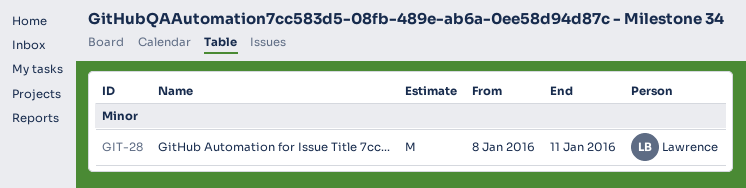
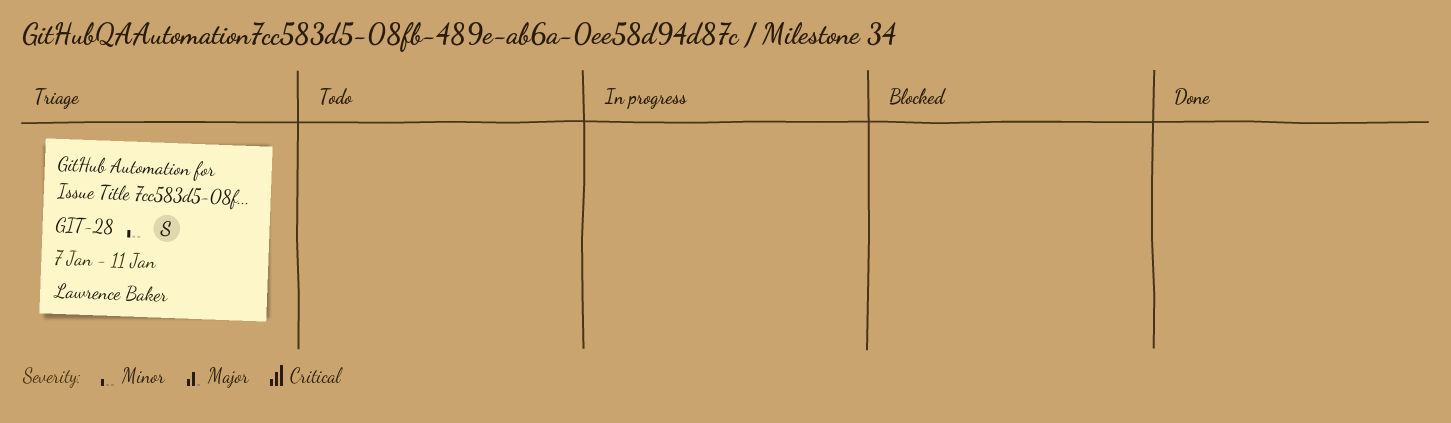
GIT-28, estimate: M -> S
GIT-28, start: Jan 8 -> Jan 7

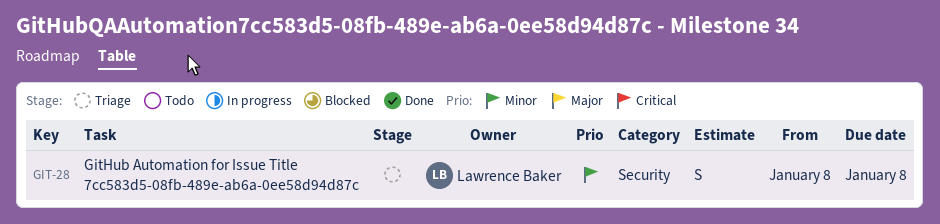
GIT-28, start: Jan 7 -> Jan 8
GIT-28, due: Jan 11 -> Jan 8

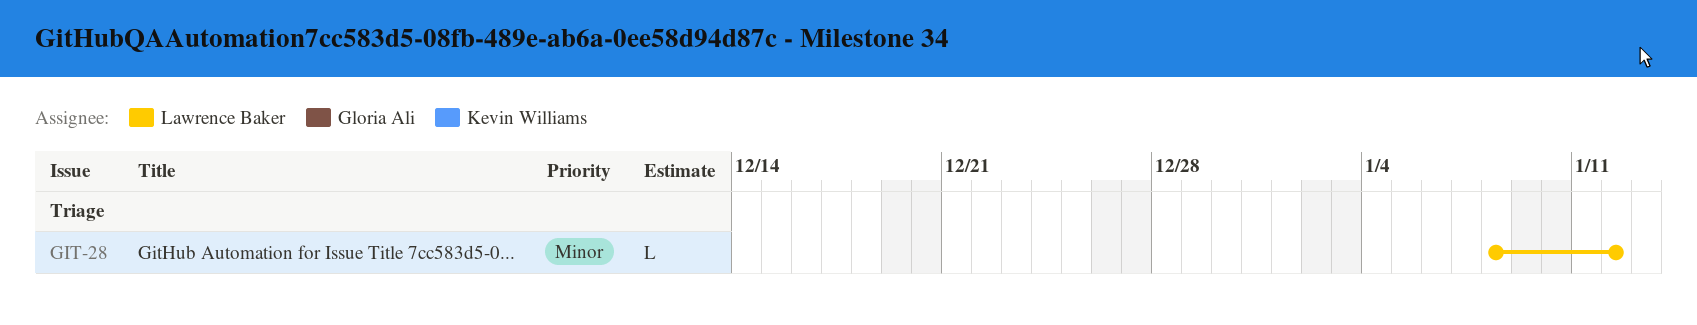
GIT-28, estimate: S -> L
GIT-28, due: Jan 8 -> Jan 12

